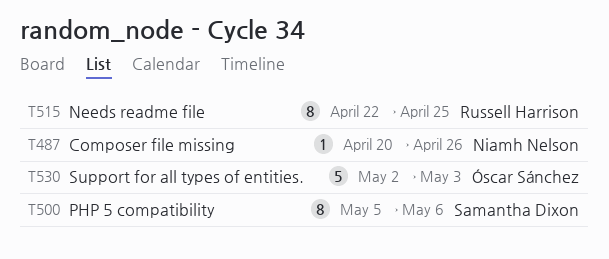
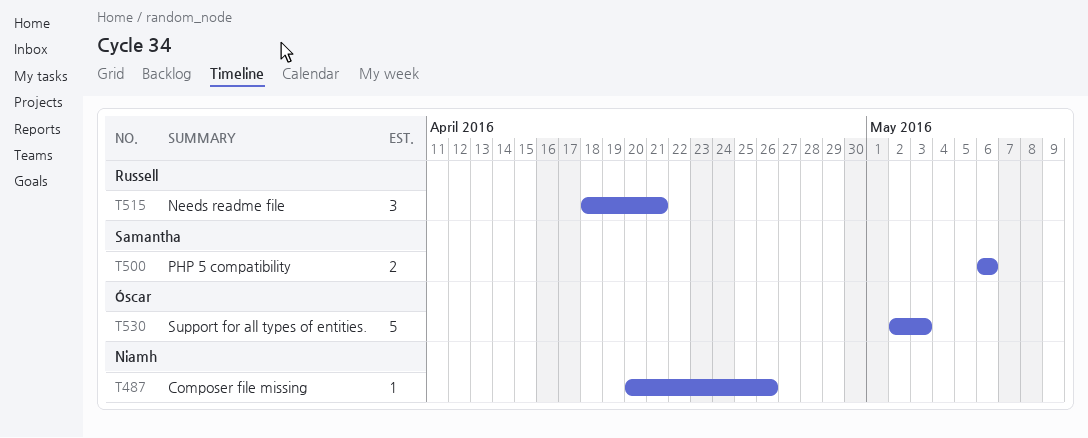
T500, estimate: 8 -> 2
T500, start: May 5 -> May 6
T515, estimate: 8 -> 3
T515, start: Apr 22 -> Apr 18
T515, due: Apr 25 -> Apr 21

